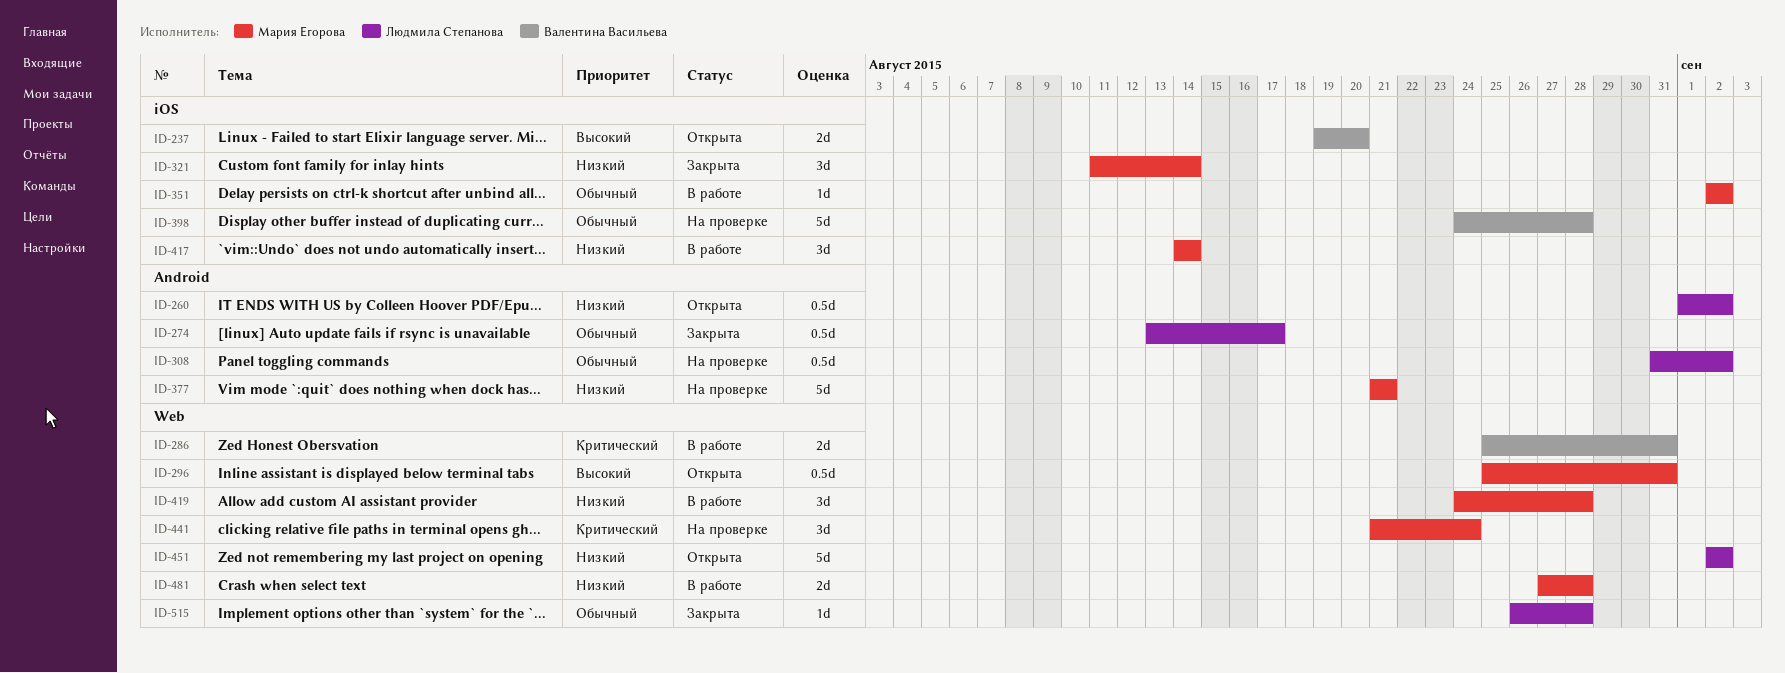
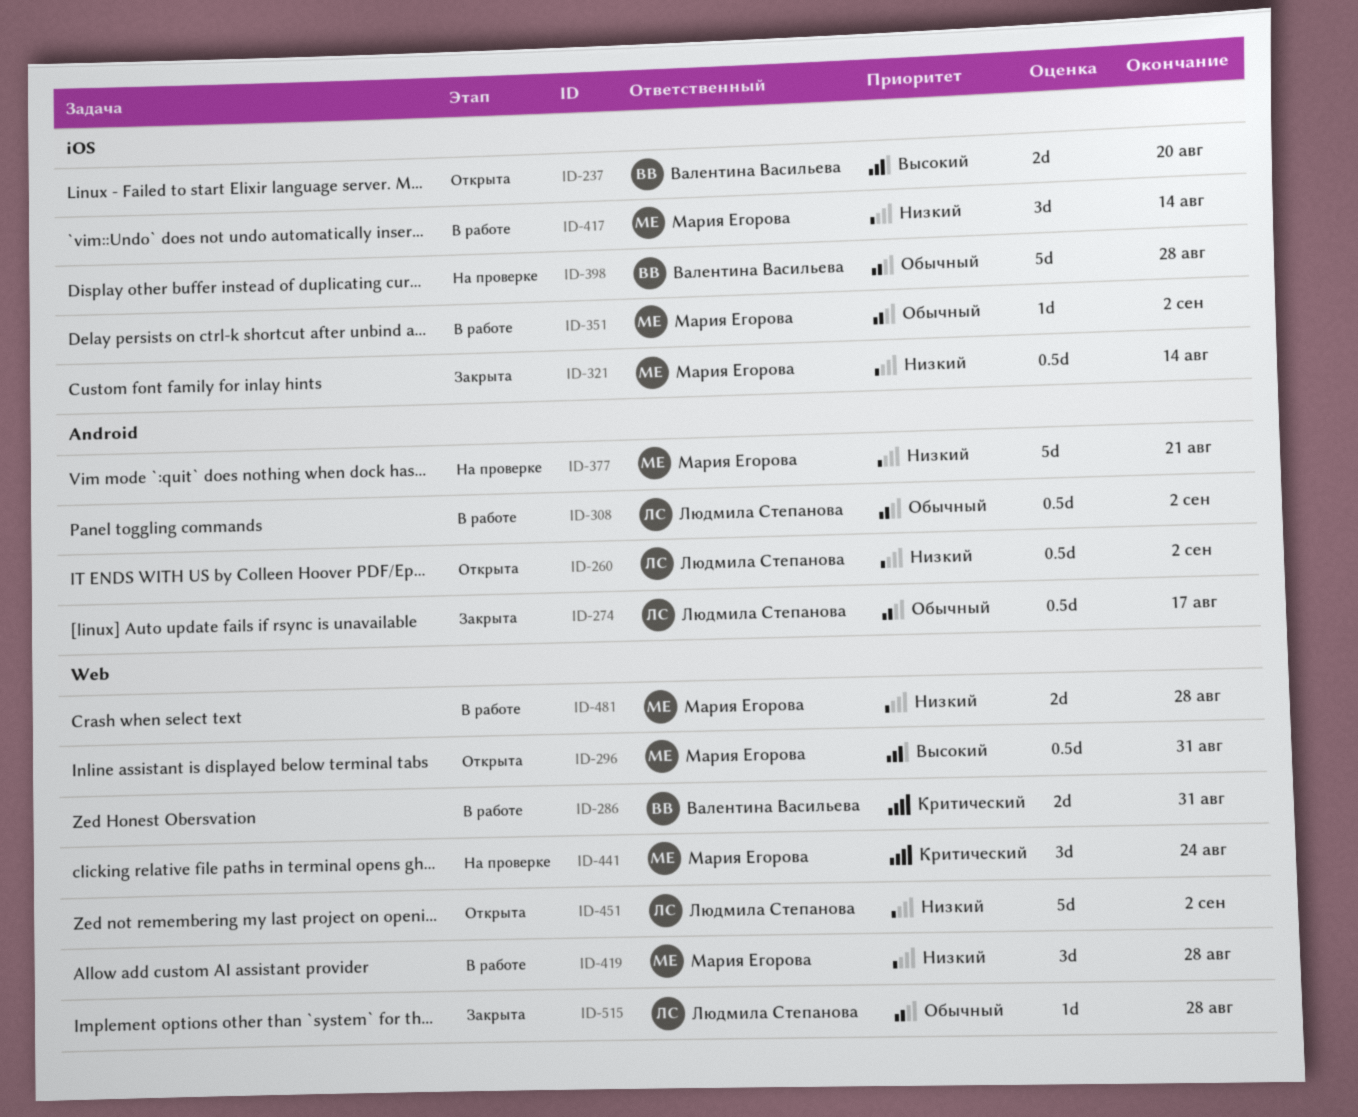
ID-308, status: На проверке -> В работе
ID-321, estimate: 3d -> 0.5d

